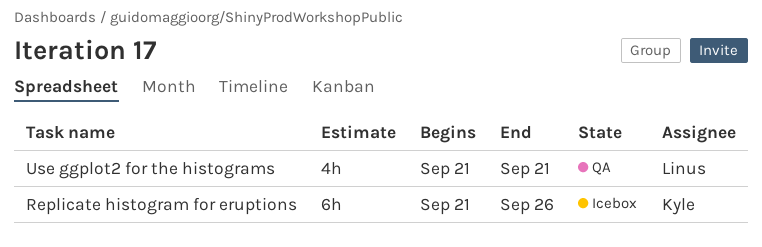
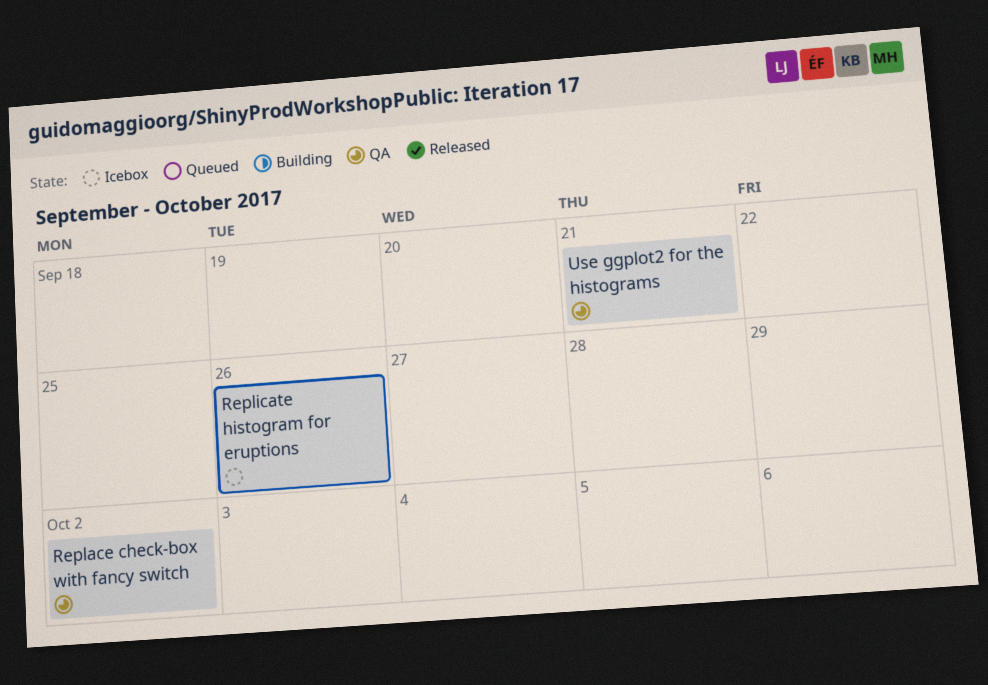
Replace check-box with fancy switch: none -> present

